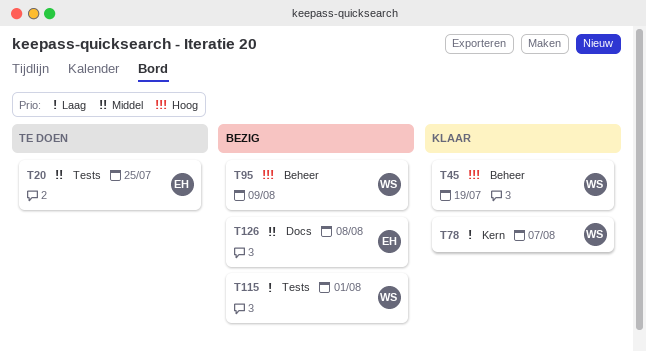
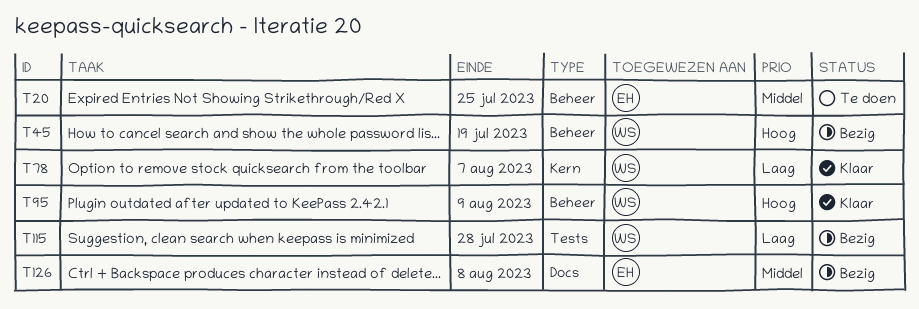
T20, label: Tests -> Beheer
T45, status: Klaar -> Bezig
T95, status: Bezig -> Klaar
T115, due: Aug 1 -> Jul 28

